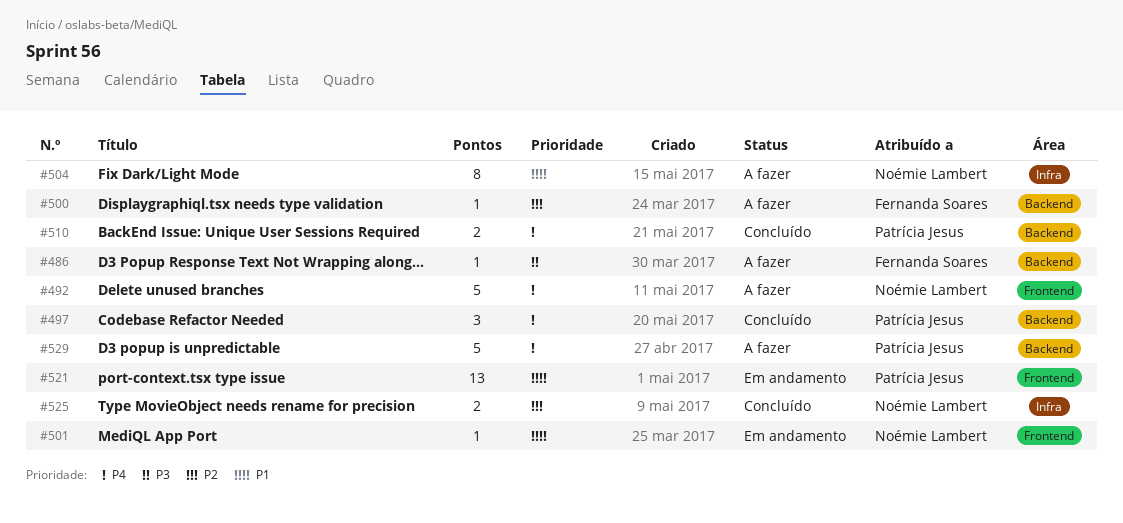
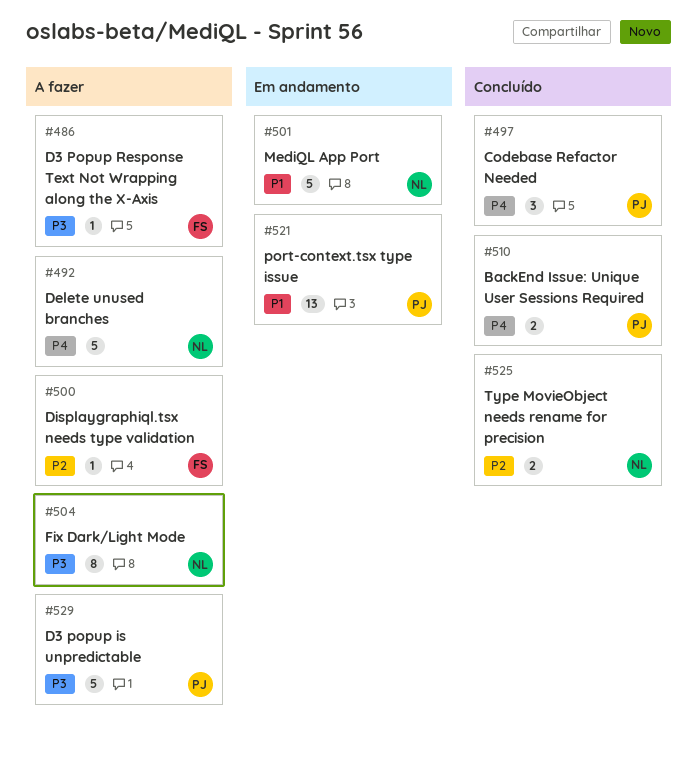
#501, estimate: 1 -> 5
#504, priority: P1 -> P3
#529, priority: P4 -> P3

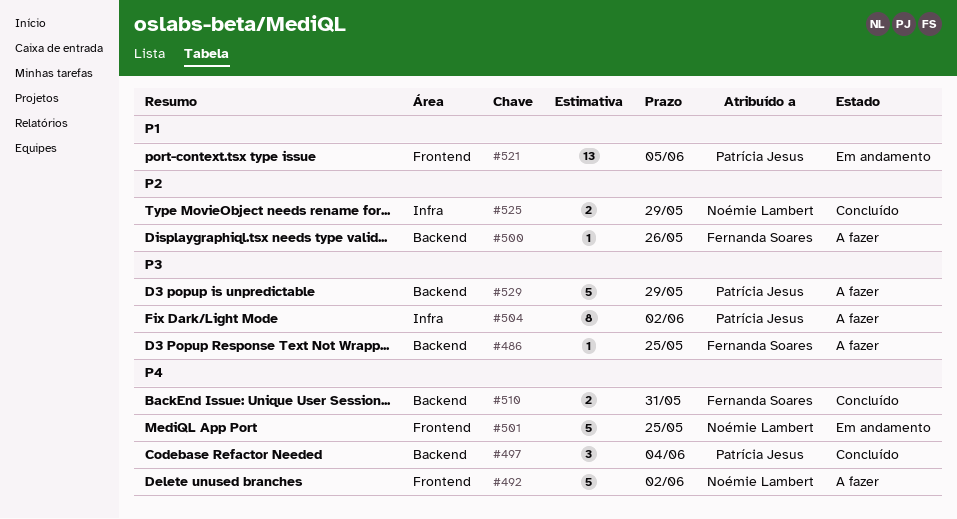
#501, priority: P1 -> P4
#504, owner: Noémie Lambert -> Patrícia Jesus
#510, owner: Patrícia Jesus -> Fernanda Soares

